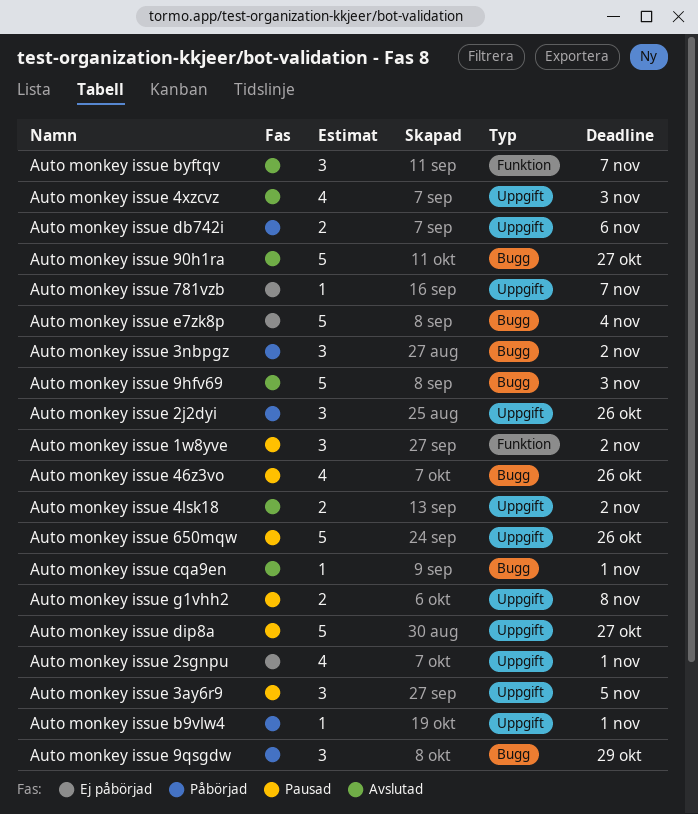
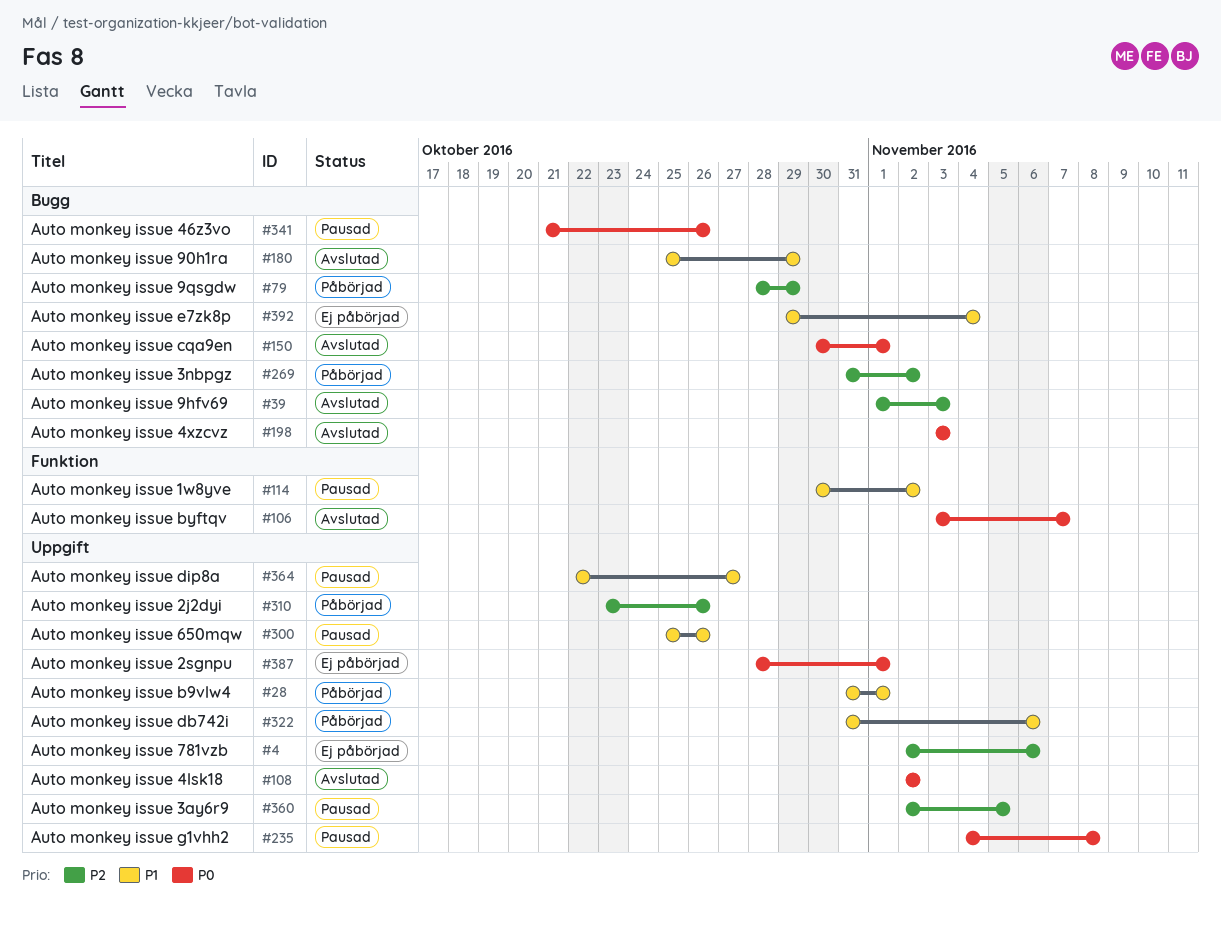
Auto monkey issue 4xzcvz, label: Uppgift -> Bugg
Auto monkey issue 781vzb, due: Nov 7 -> Nov 6
Auto monkey issue 90h1ra, due: Oct 27 -> Oct 29

